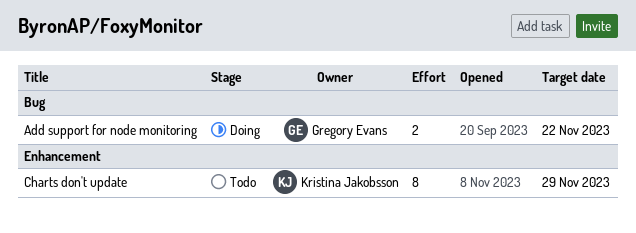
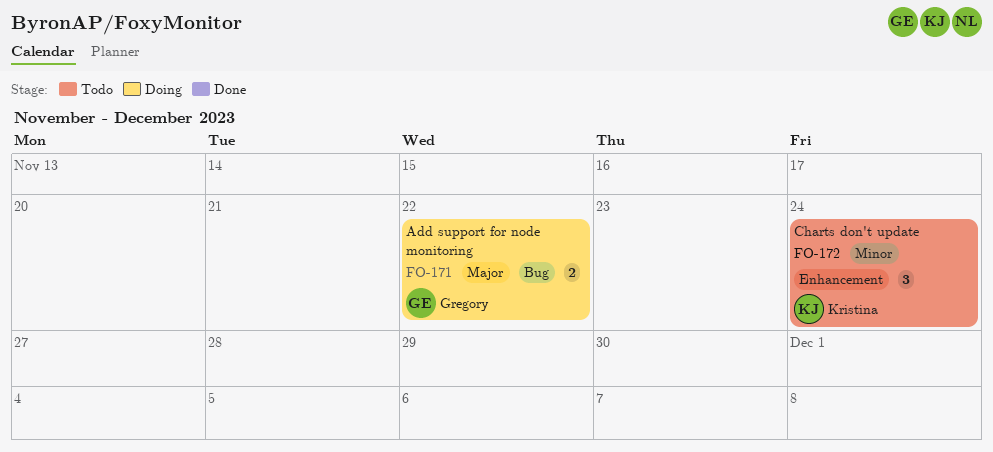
Charts don't update, estimate: 8 -> 3
Charts don't update, due: Nov 29 -> Nov 24

